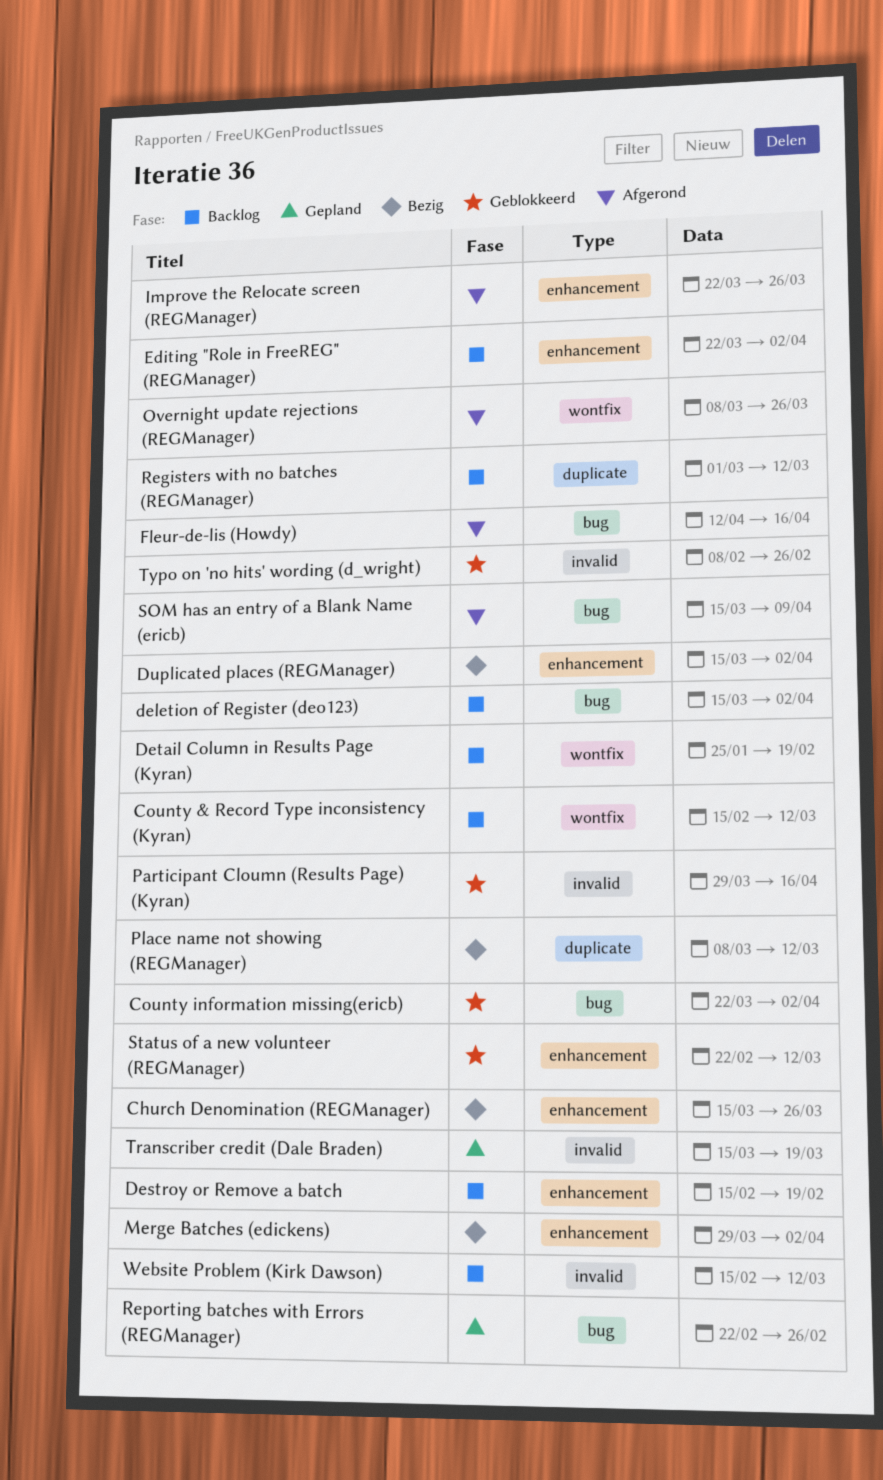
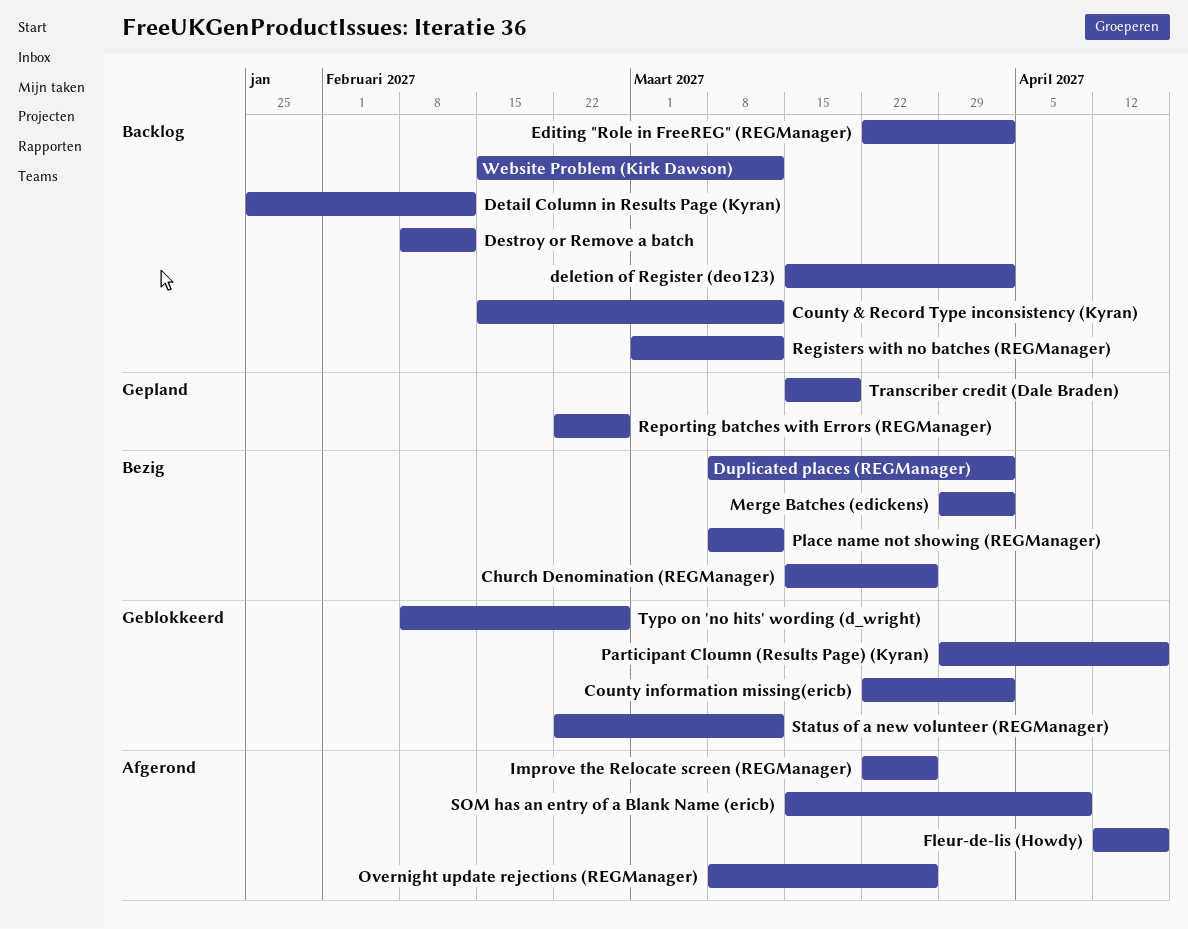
Destroy or Remove a batch, start: Feb 15 -> Feb 8
Destroy or Remove a batch, due: Feb 19 -> Feb 12
Detail Column in Results Page (Kyran), due: Feb 19 -> Feb 12
Duplicated places (REGManager), start: Mar 15 -> Mar 8

